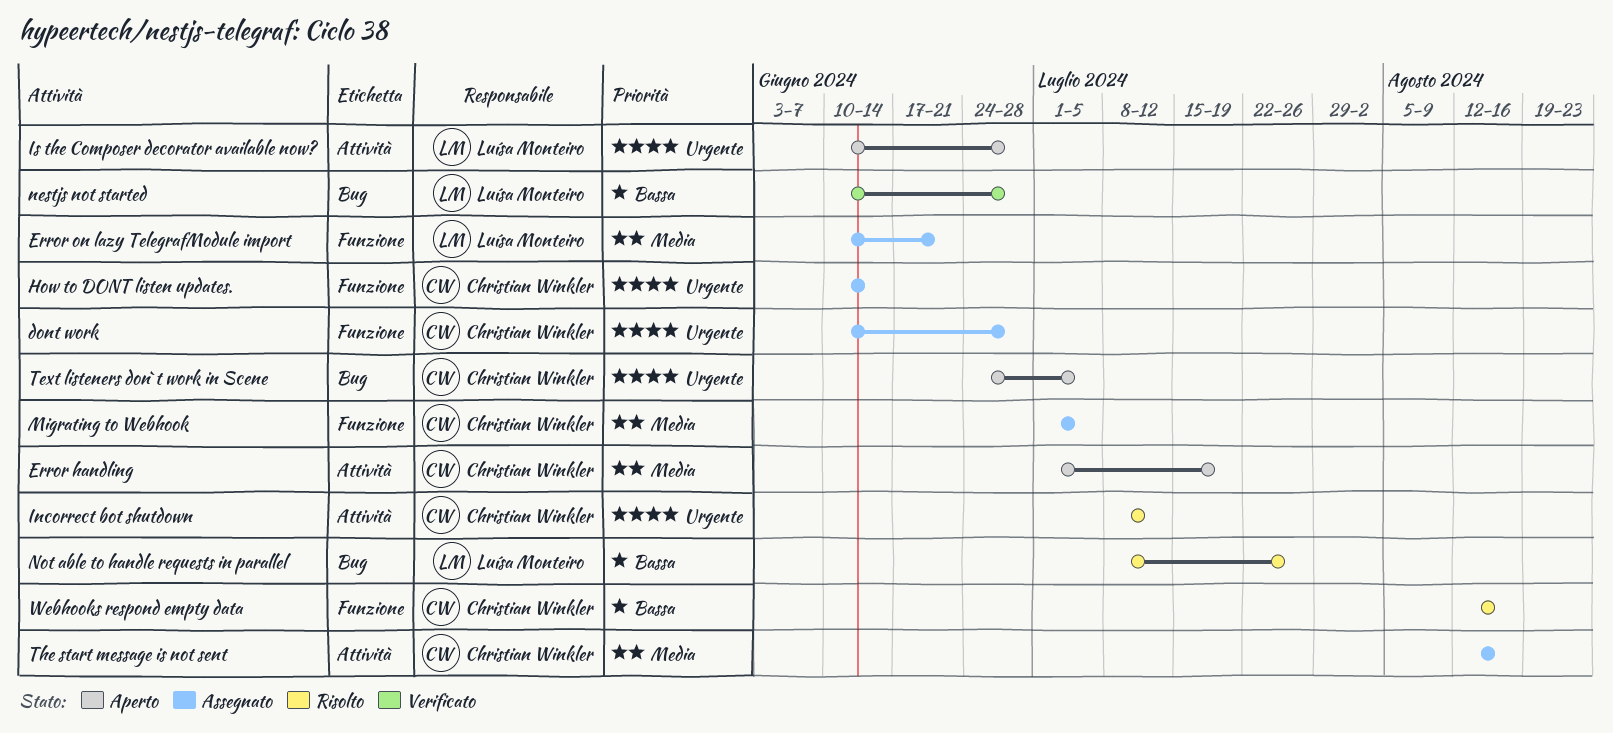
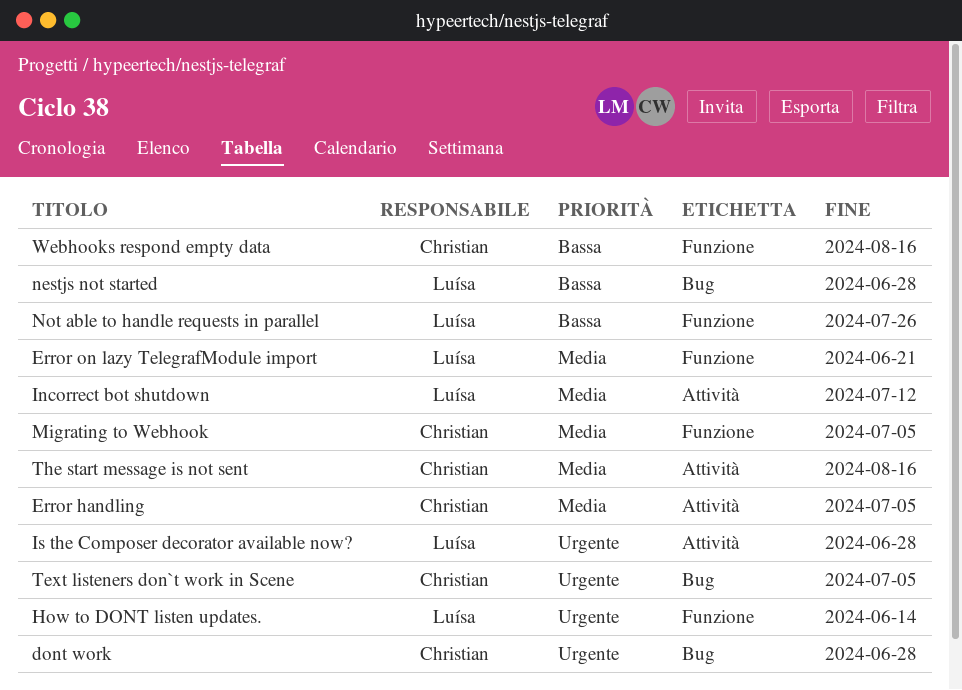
dont work, label: Funzione -> Bug
Error handling, due: Jul 19 -> Jul 5
How to DONT listen updates., owner: Christian Winkler -> Luísa Monteiro
Incorrect bot shutdown, owner: Christian Winkler -> Luísa Monteiro
Incorrect bot shutdown, priority: Urgente -> Media
Not able to handle requests in parallel, label: Bug -> Funzione

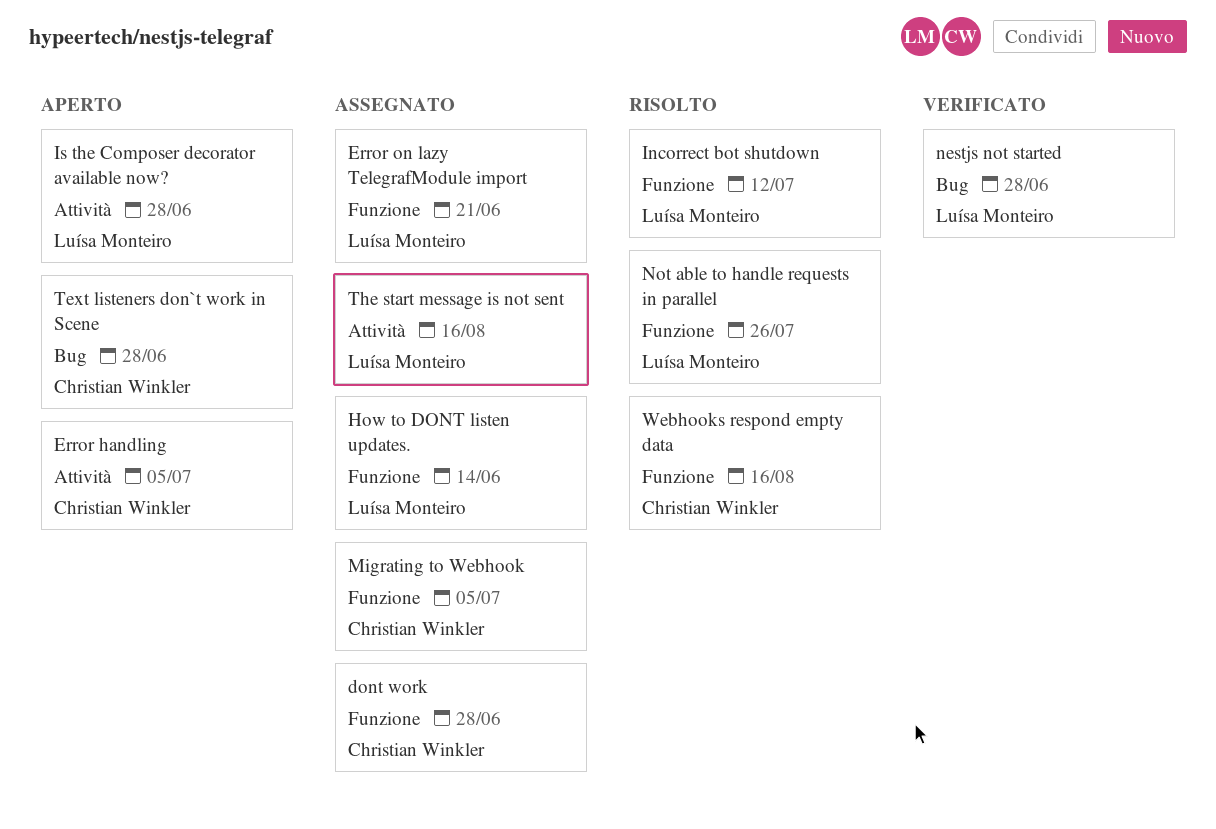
dont work, label: Bug -> Funzione
Incorrect bot shutdown, label: Attività -> Funzione
Text listeners don`t work in Scene, due: Jul 5 -> Jun 28
The start message is not sent, owner: Christian Winkler -> Luísa Monteiro

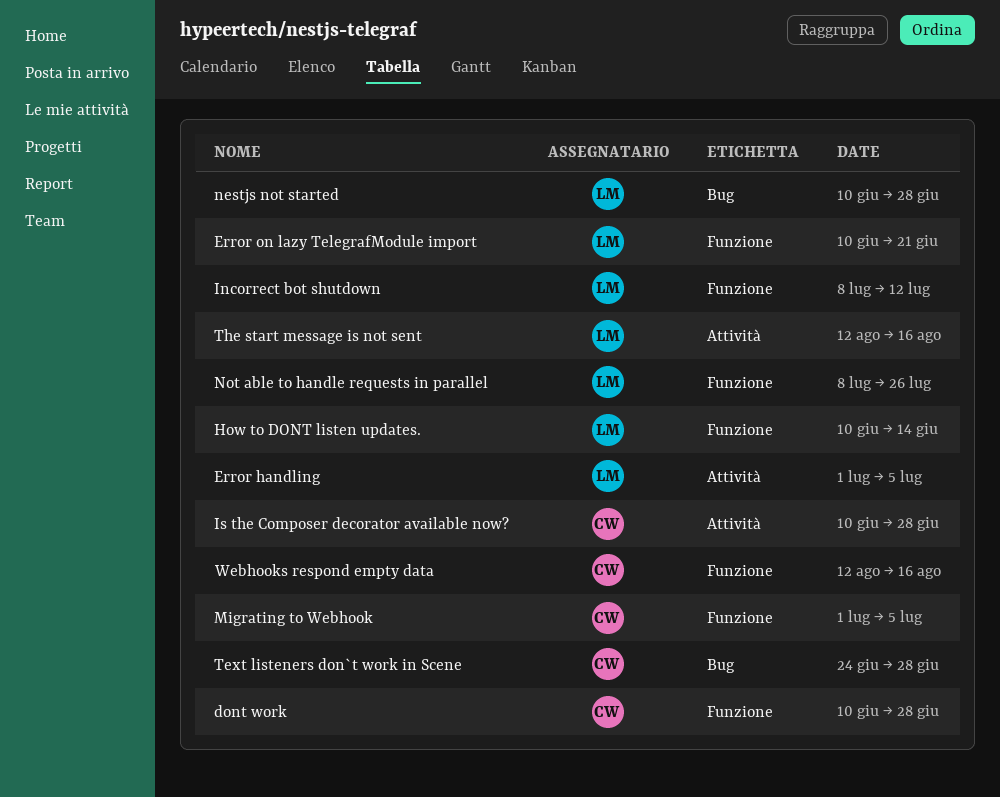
Error handling, owner: Christian Winkler -> Luísa Monteiro
Is the Composer decorator available now?, owner: Luísa Monteiro -> Christian Winkler

